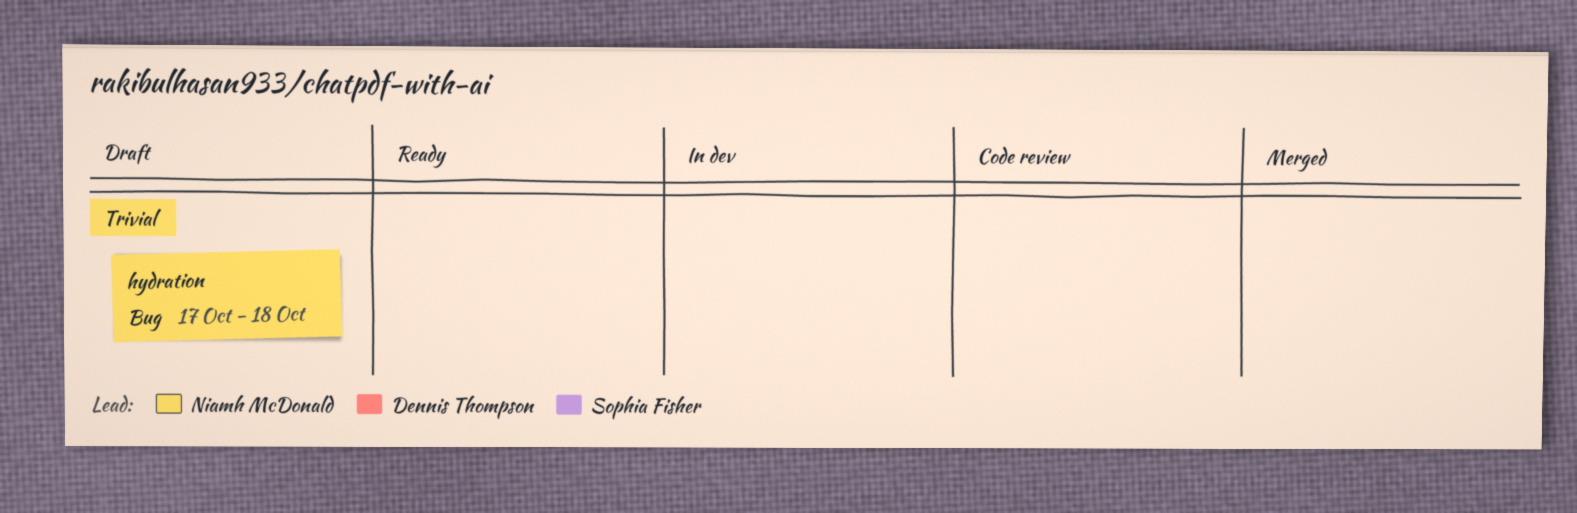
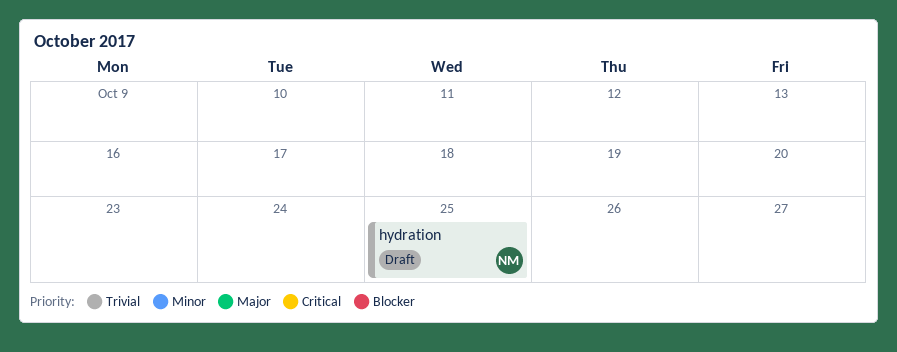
hydration, due: Oct 18 -> Oct 25

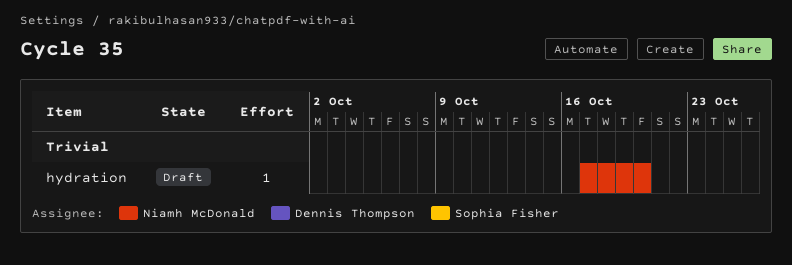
hydration, due: Oct 25 -> Oct 20

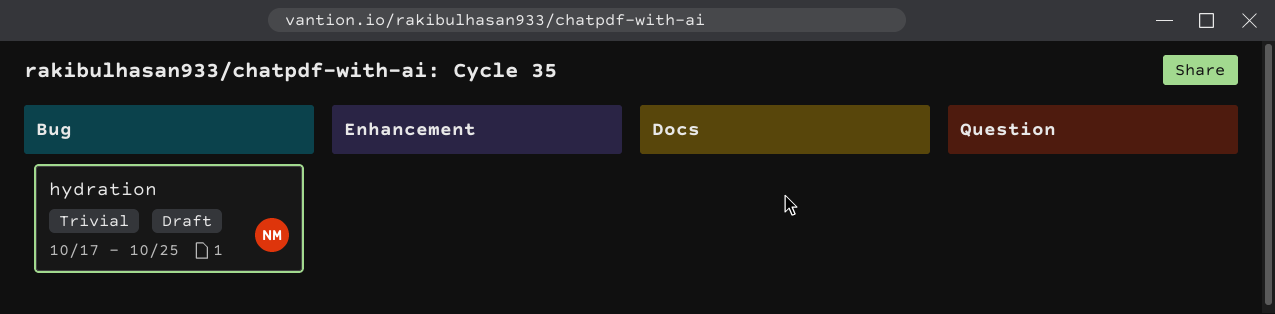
hydration, due: Oct 20 -> Oct 25

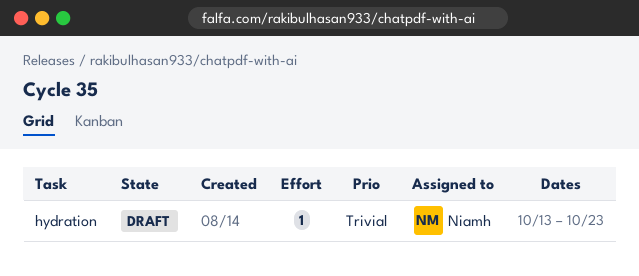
hydration, start: Oct 17 -> Oct 13
hydration, due: Oct 25 -> Oct 23

